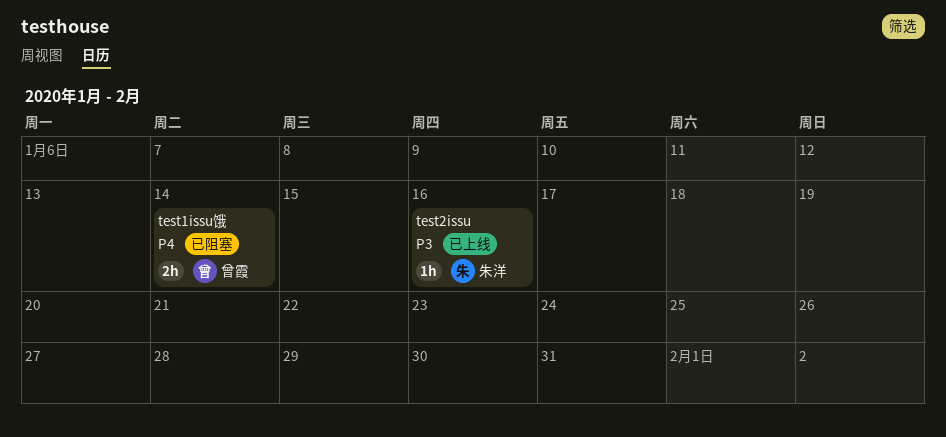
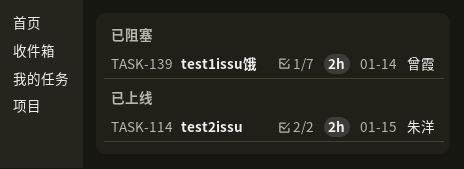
test2issu, estimate: 1h -> 2h
test2issu, due: Jan 16 -> Jan 15

